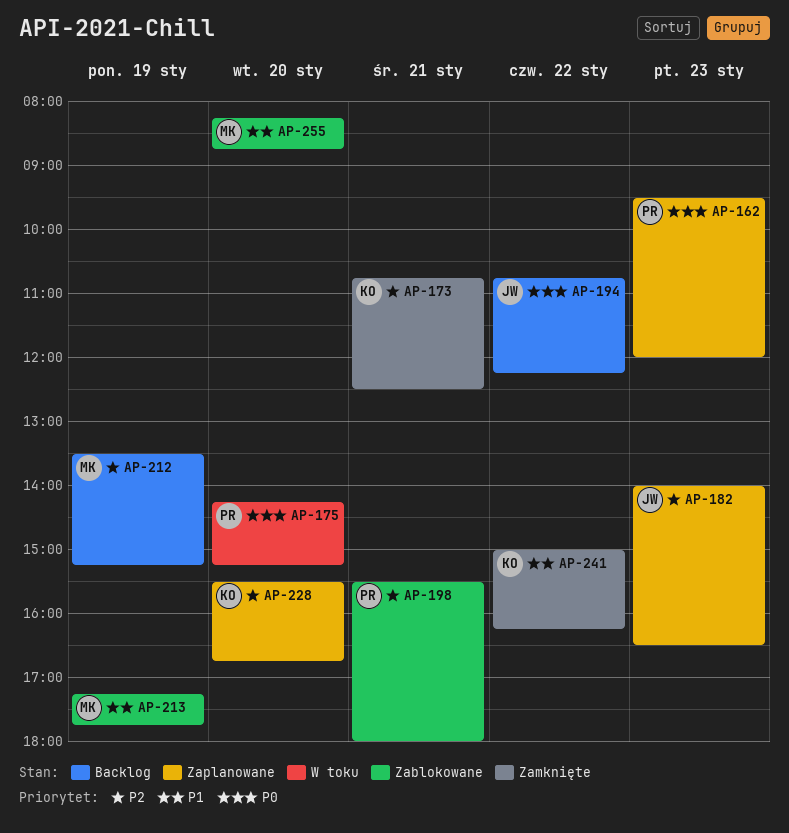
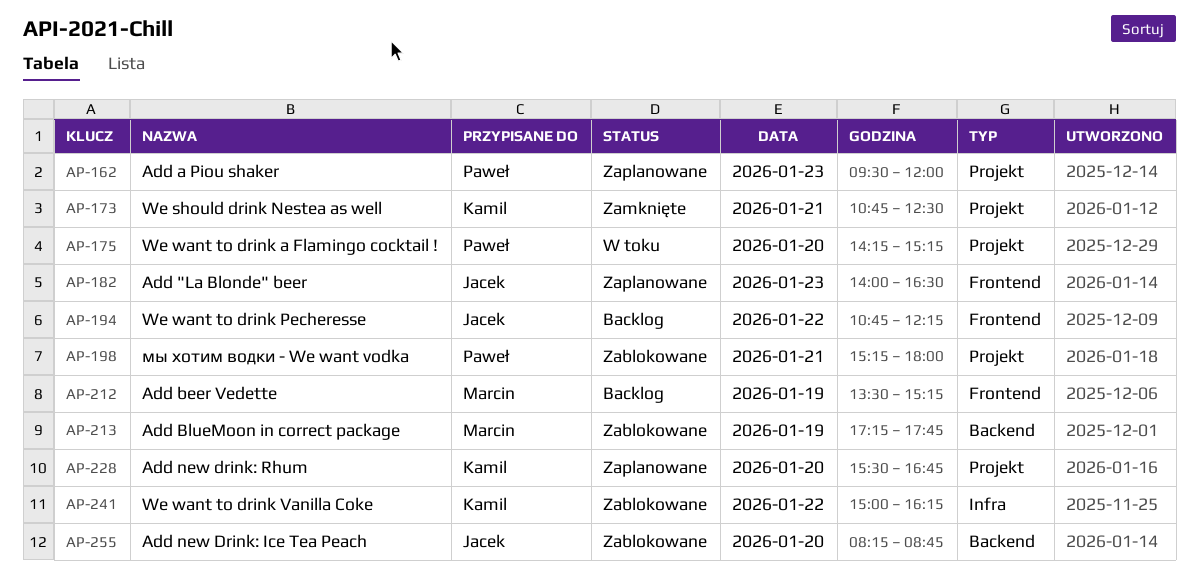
AP-198, begins: 15:30 -> 15:15
AP-241, status: Zamknięte -> Zablokowane
AP-255, owner: Marcin -> Jacek

